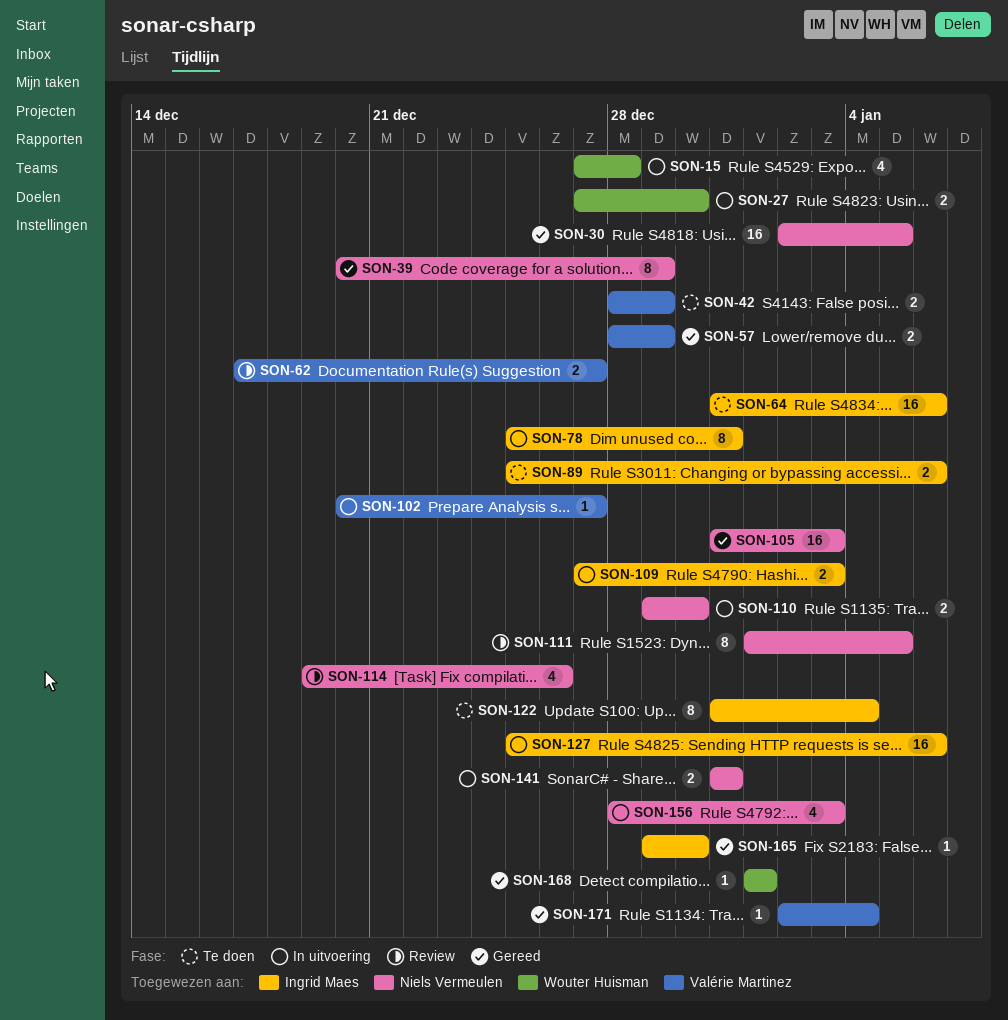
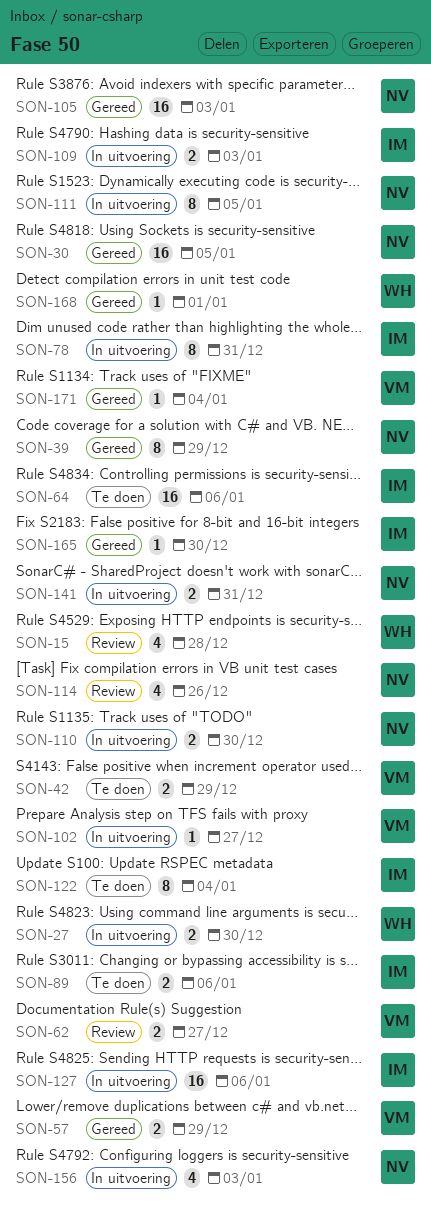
SON-15, status: In uitvoering -> Review
SON-111, status: Review -> In uitvoering

